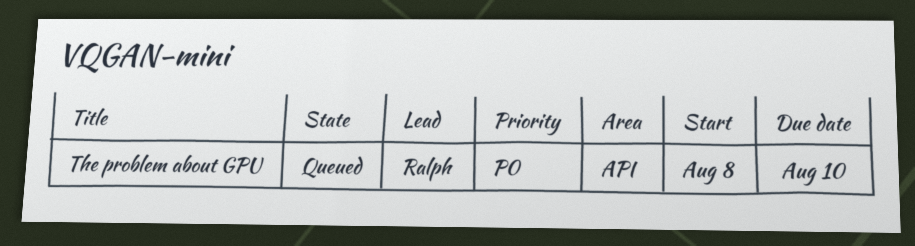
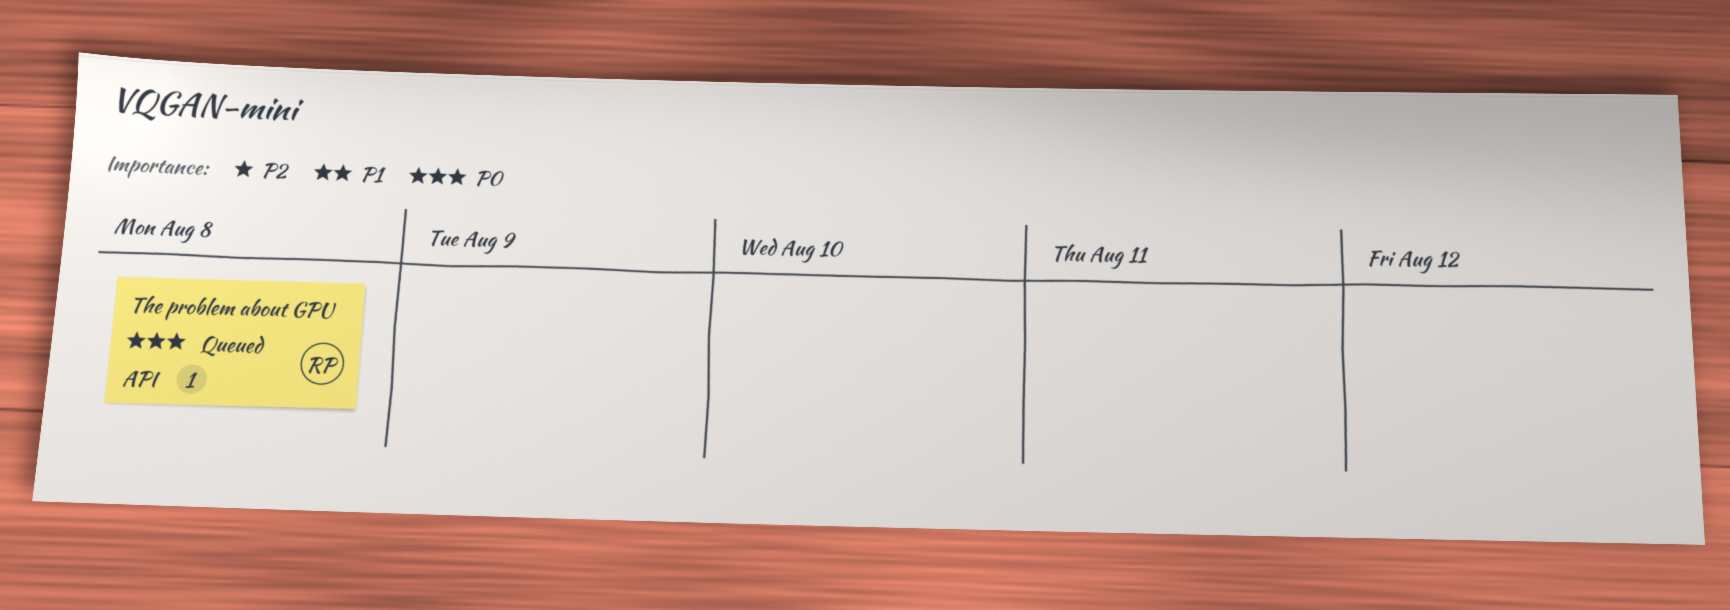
The problem about GPU, due: Aug 10 -> Aug 8

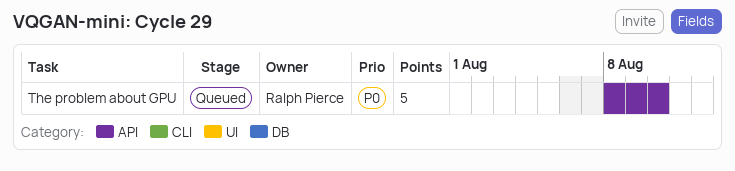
The problem about GPU, estimate: 1 -> 5
The problem about GPU, due: Aug 8 -> Aug 10

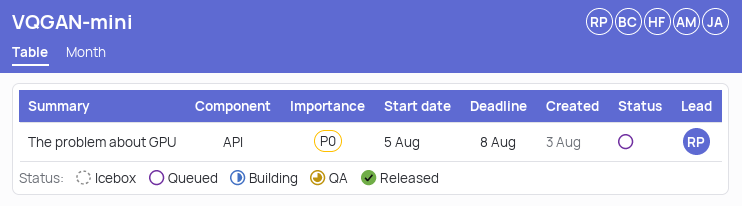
The problem about GPU, start: Aug 8 -> Aug 5
The problem about GPU, due: Aug 10 -> Aug 8

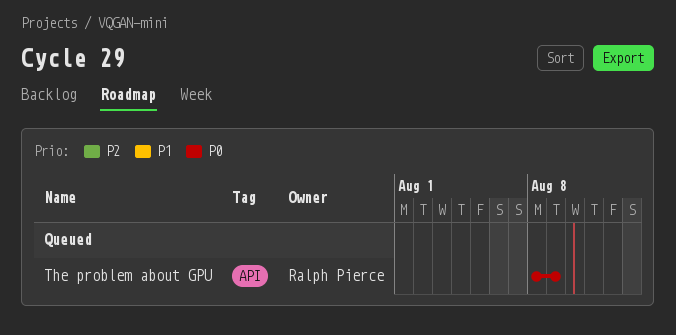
The problem about GPU, start: Aug 5 -> Aug 8
The problem about GPU, due: Aug 8 -> Aug 9

